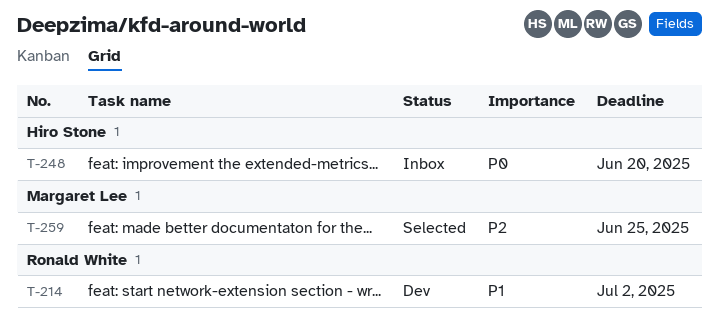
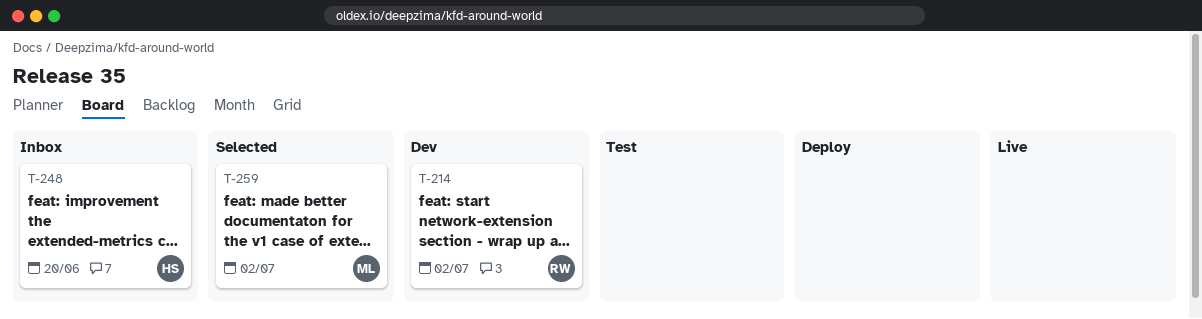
T-259, due: Jun 25 -> Jul 2

